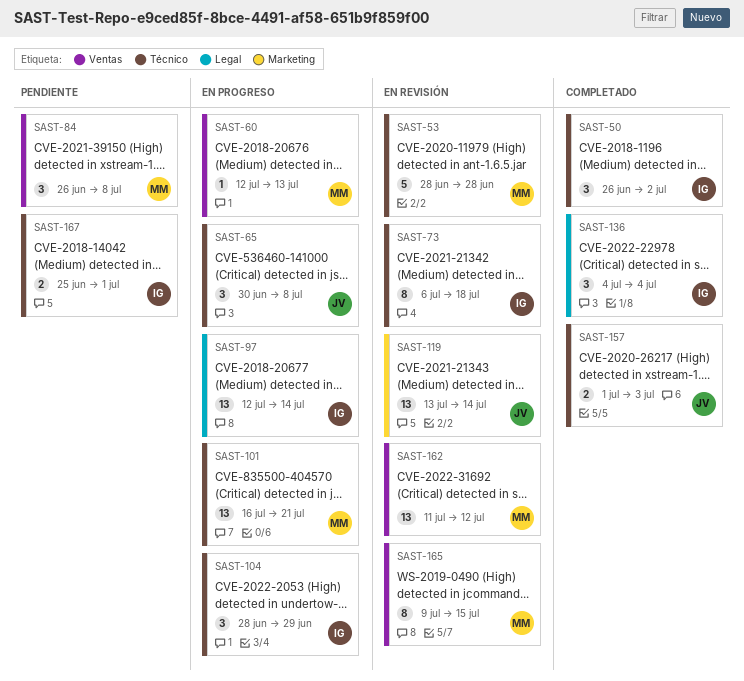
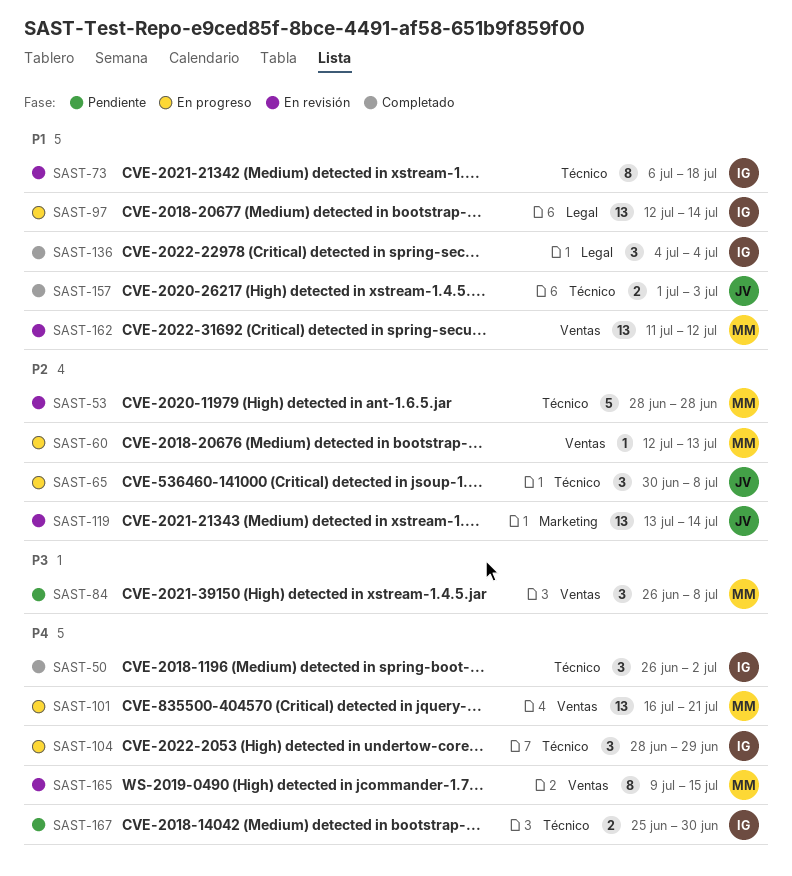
SAST-101, label: Técnico -> Ventas
SAST-167, due: Jul 1 -> Jun 30

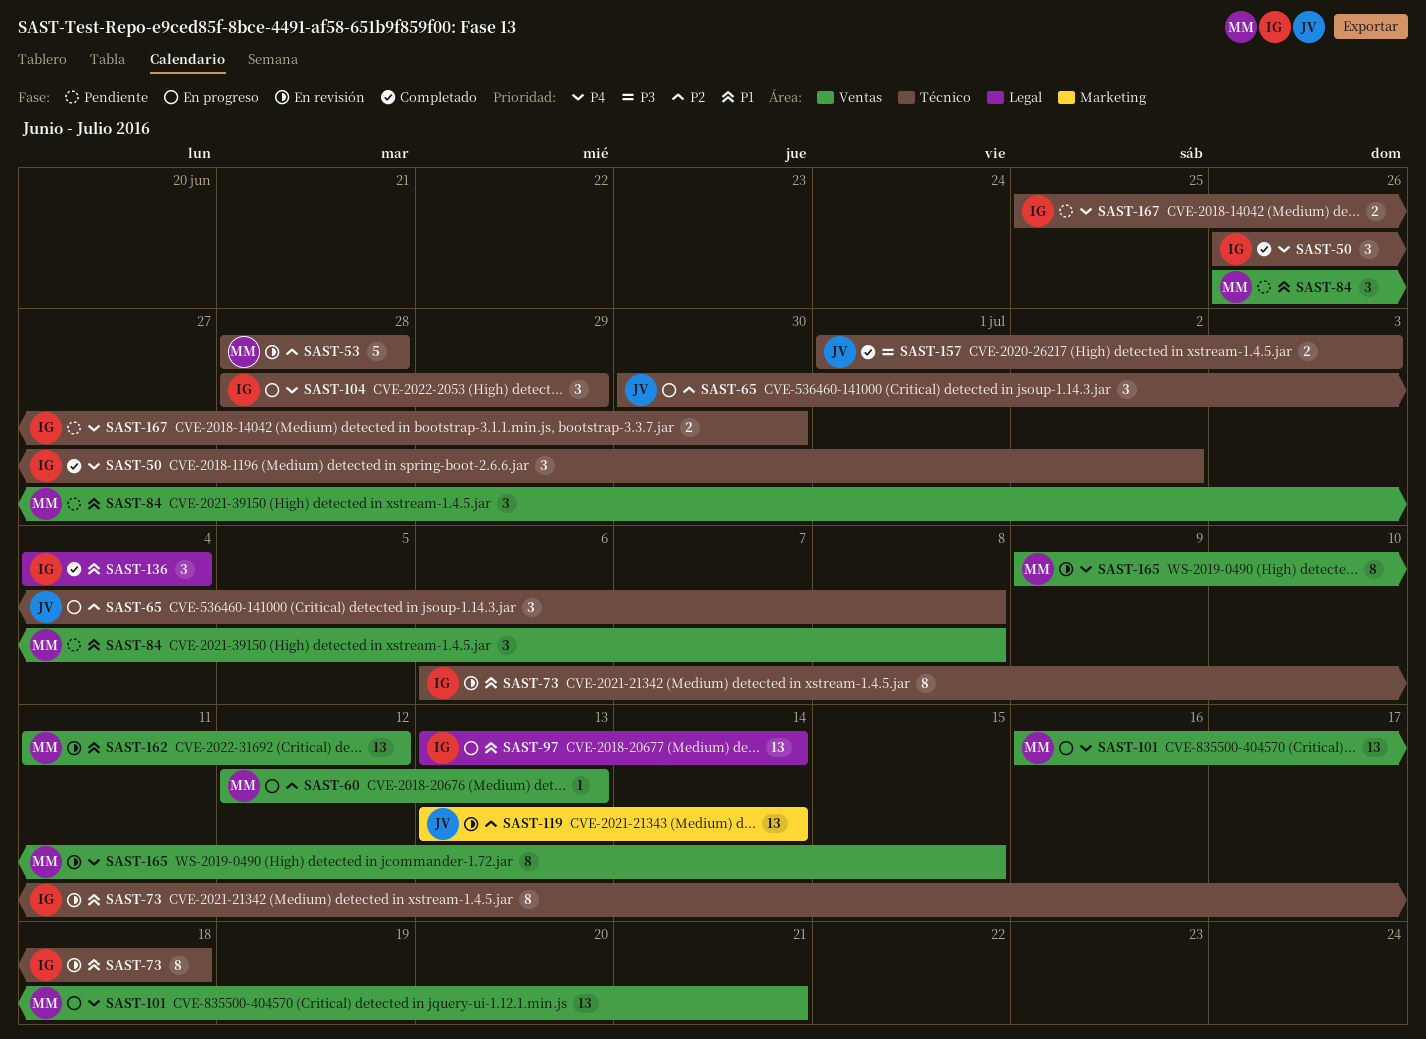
SAST-84, priority: P3 -> P1
SAST-97, start: Jul 12 -> Jul 13
SAST-157, priority: P1 -> P3

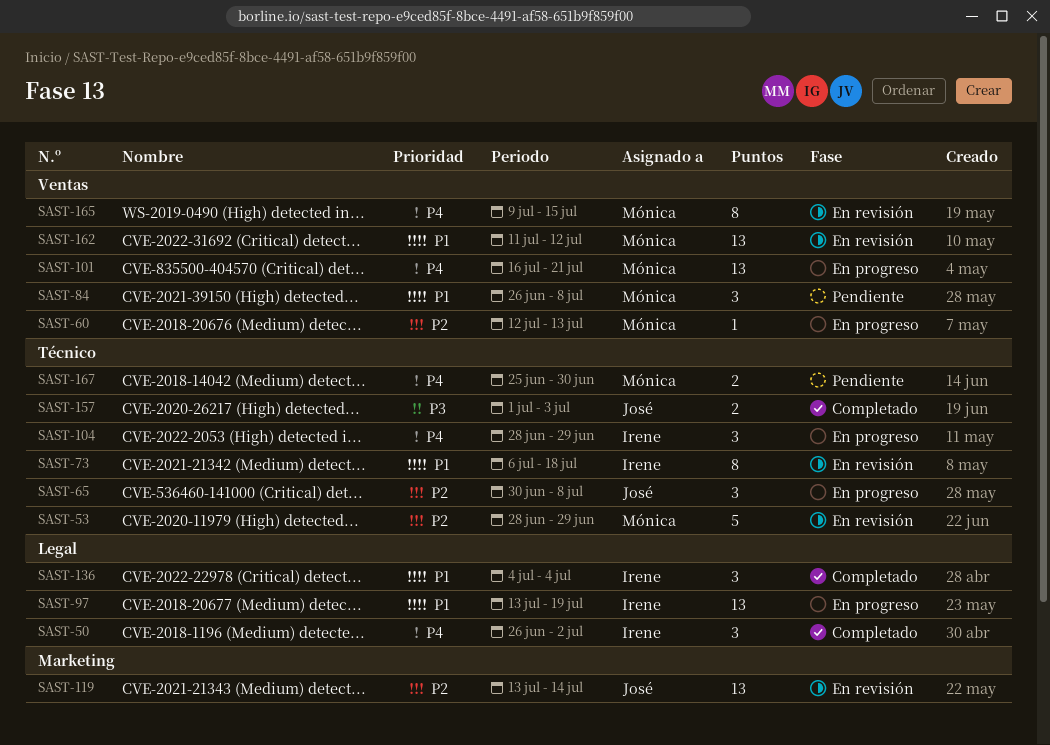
SAST-50, label: Técnico -> Legal
SAST-53, due: Jun 28 -> Jun 29
SAST-97, due: Jul 14 -> Jul 19
SAST-167, owner: Irene -> Mónica

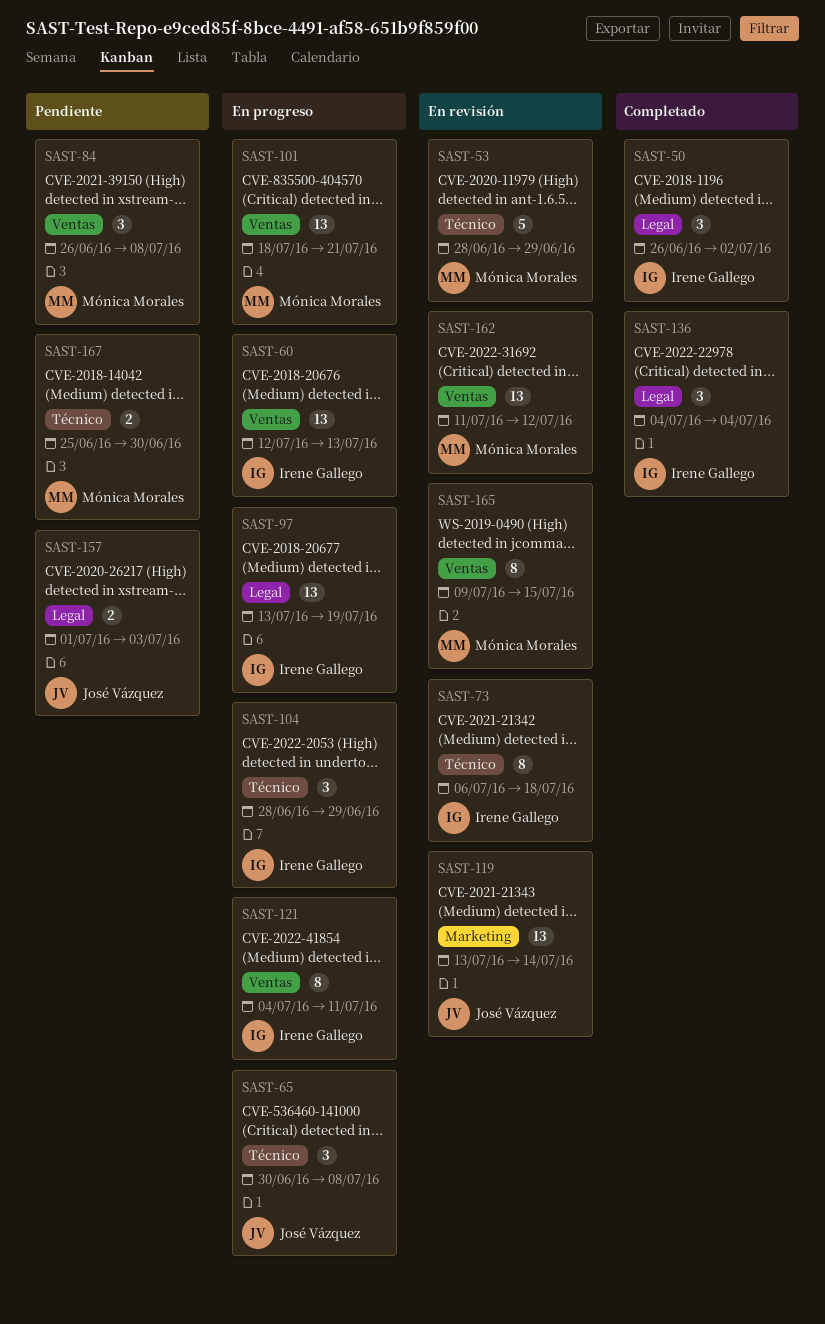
SAST-60, owner: Mónica Morales -> Irene Gallego
SAST-60, estimate: 1 -> 13
SAST-101, start: Jul 16 -> Jul 18
SAST-121: none -> present
SAST-157, status: Completado -> Pendiente
SAST-157, label: Técnico -> Legal

